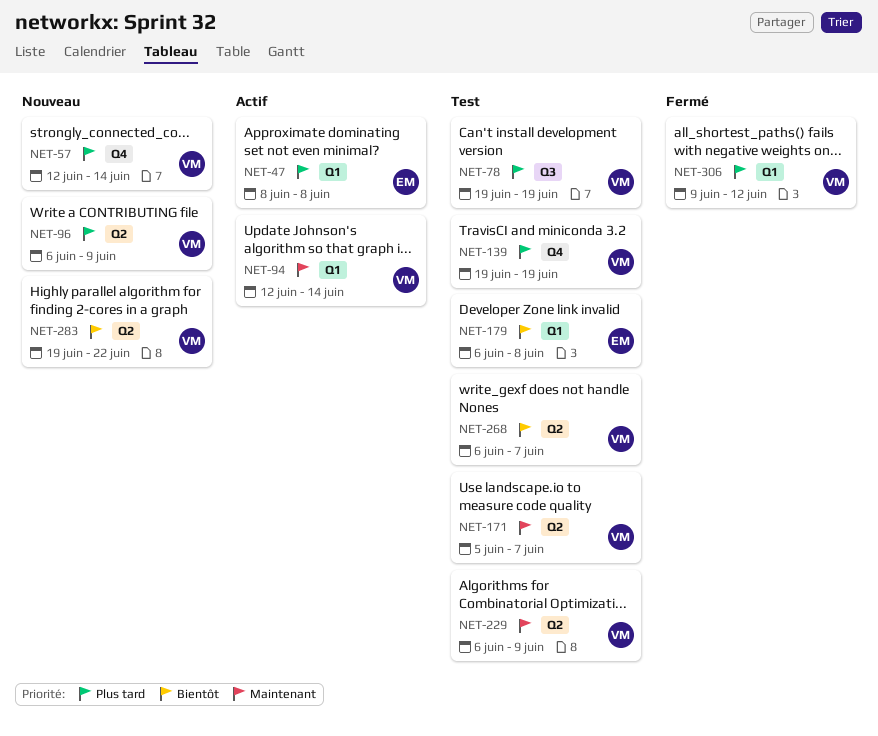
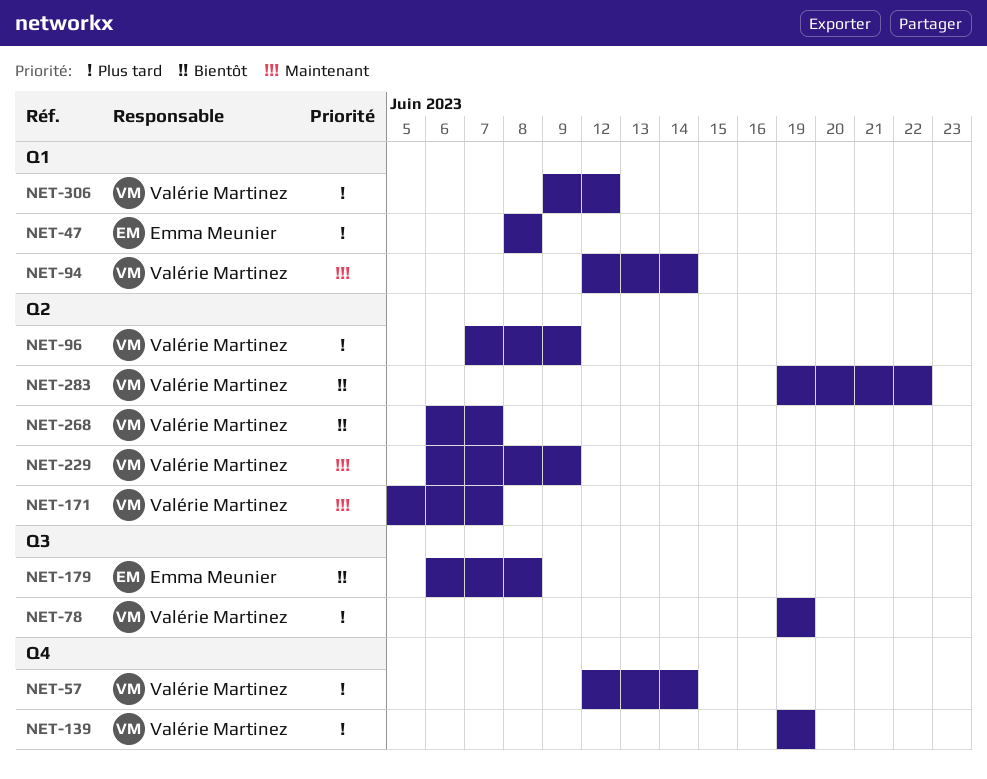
NET-96, start: Jun 6 -> Jun 7
NET-179, label: Q1 -> Q3

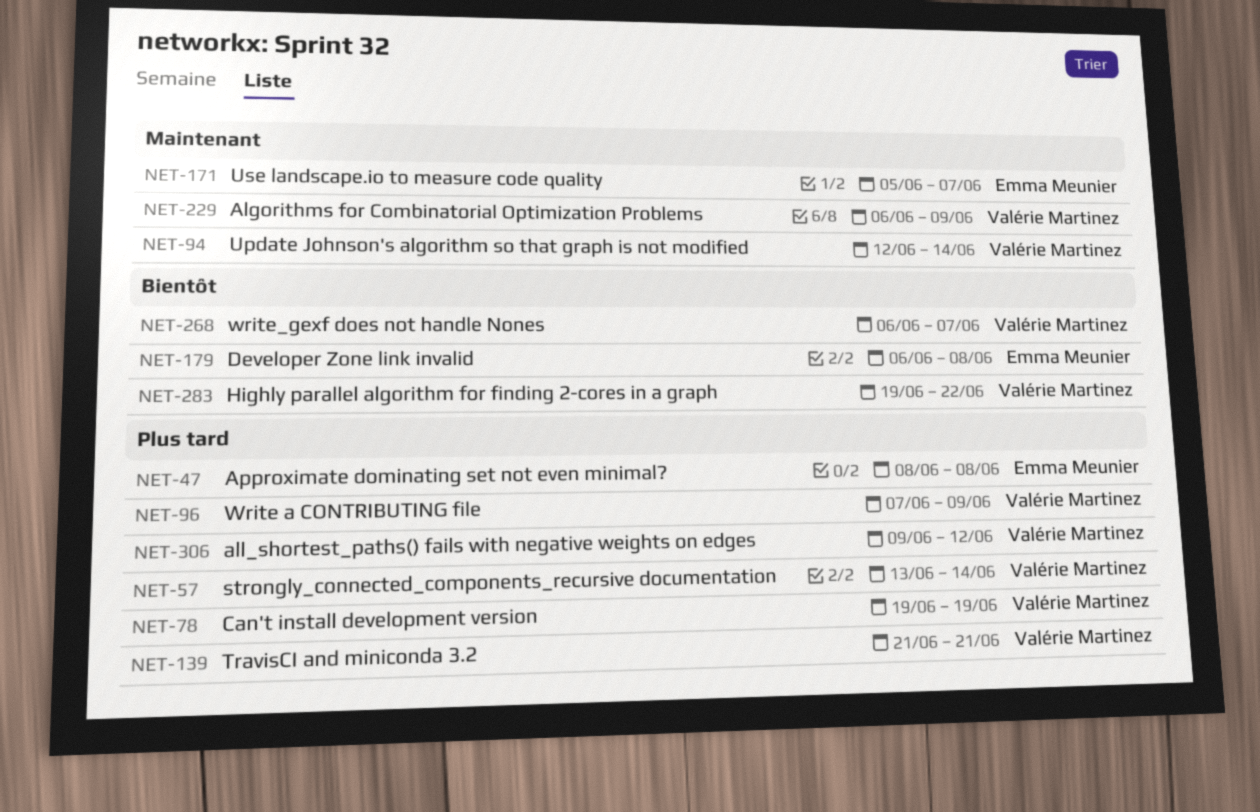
NET-57, start: Jun 12 -> Jun 13
NET-139, start: Jun 19 -> Jun 21
NET-139, due: Jun 19 -> Jun 21
NET-171, owner: Valérie Martinez -> Emma Meunier

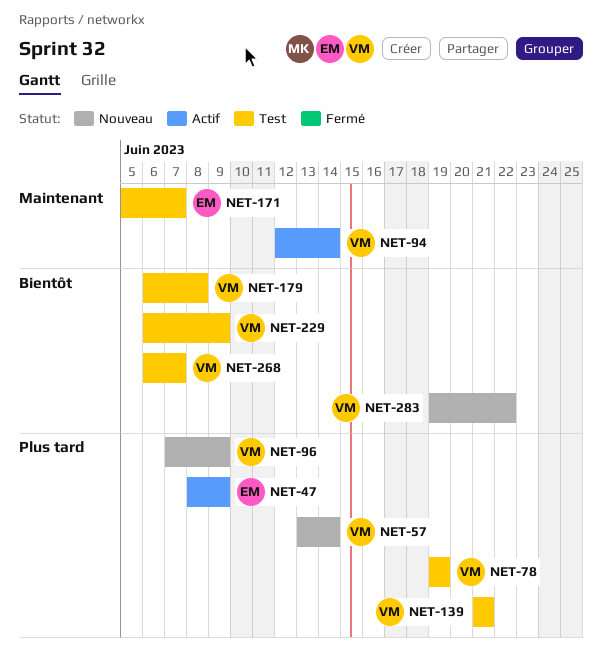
NET-47, due: Jun 8 -> Jun 9
NET-179, owner: Emma Meunier -> Valérie Martinez
NET-229, priority: Maintenant -> Bientôt
NET-306: present -> none

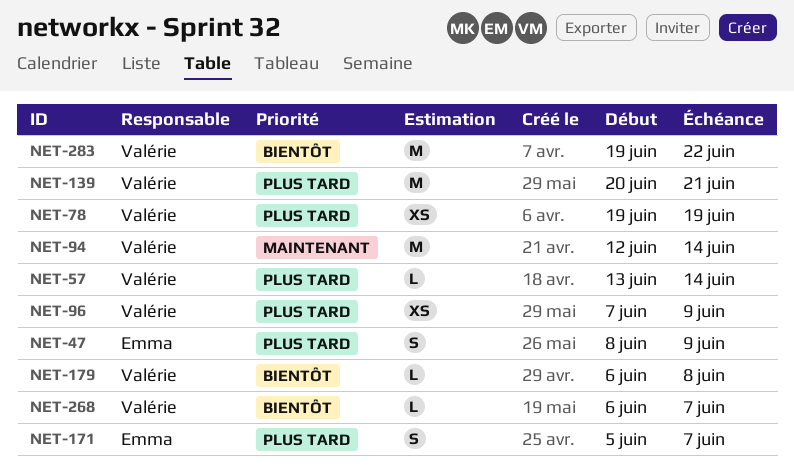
NET-139, start: Jun 21 -> Jun 20
NET-171, priority: Maintenant -> Plus tard
NET-229: present -> none

